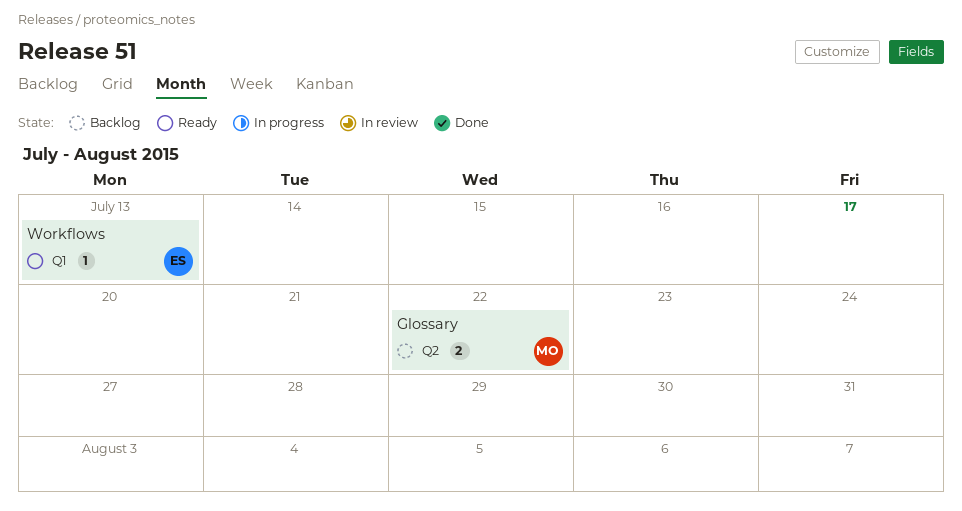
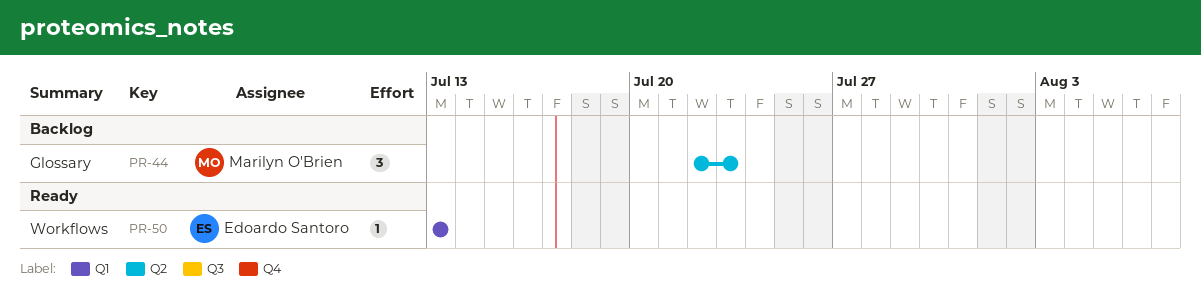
Glossary, estimate: 2 -> 3
Glossary, due: Jul 22 -> Jul 23

